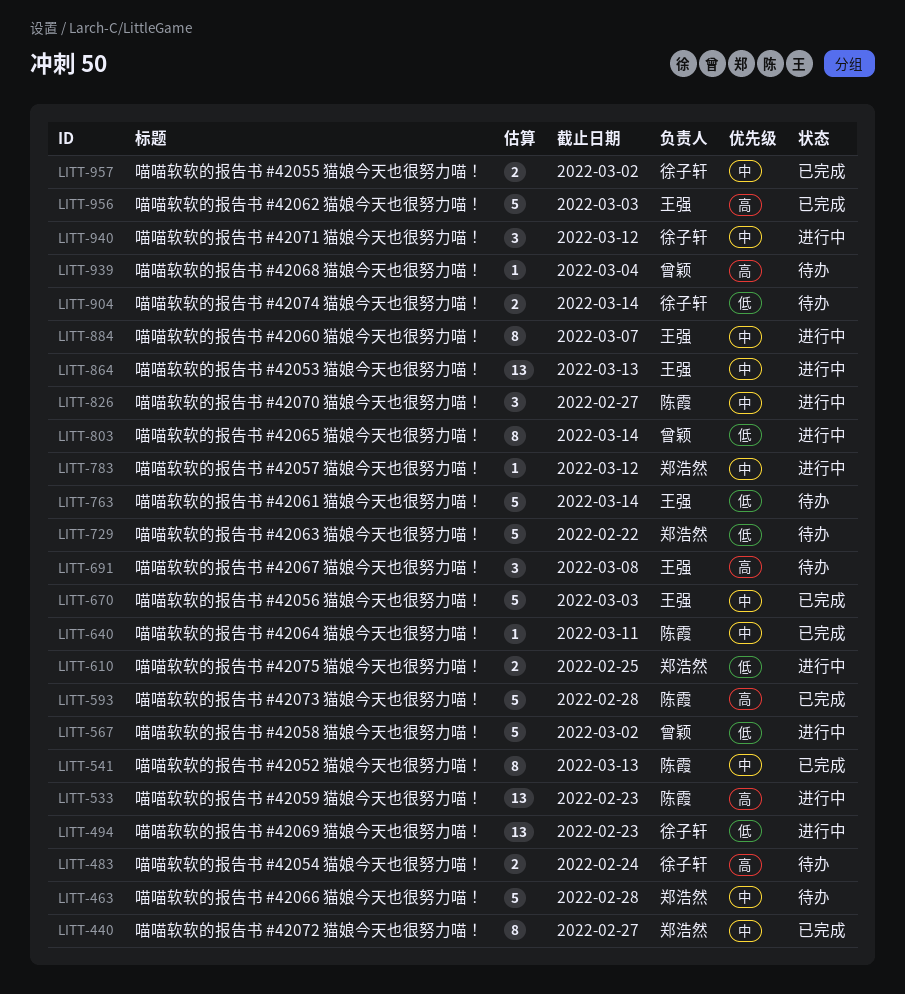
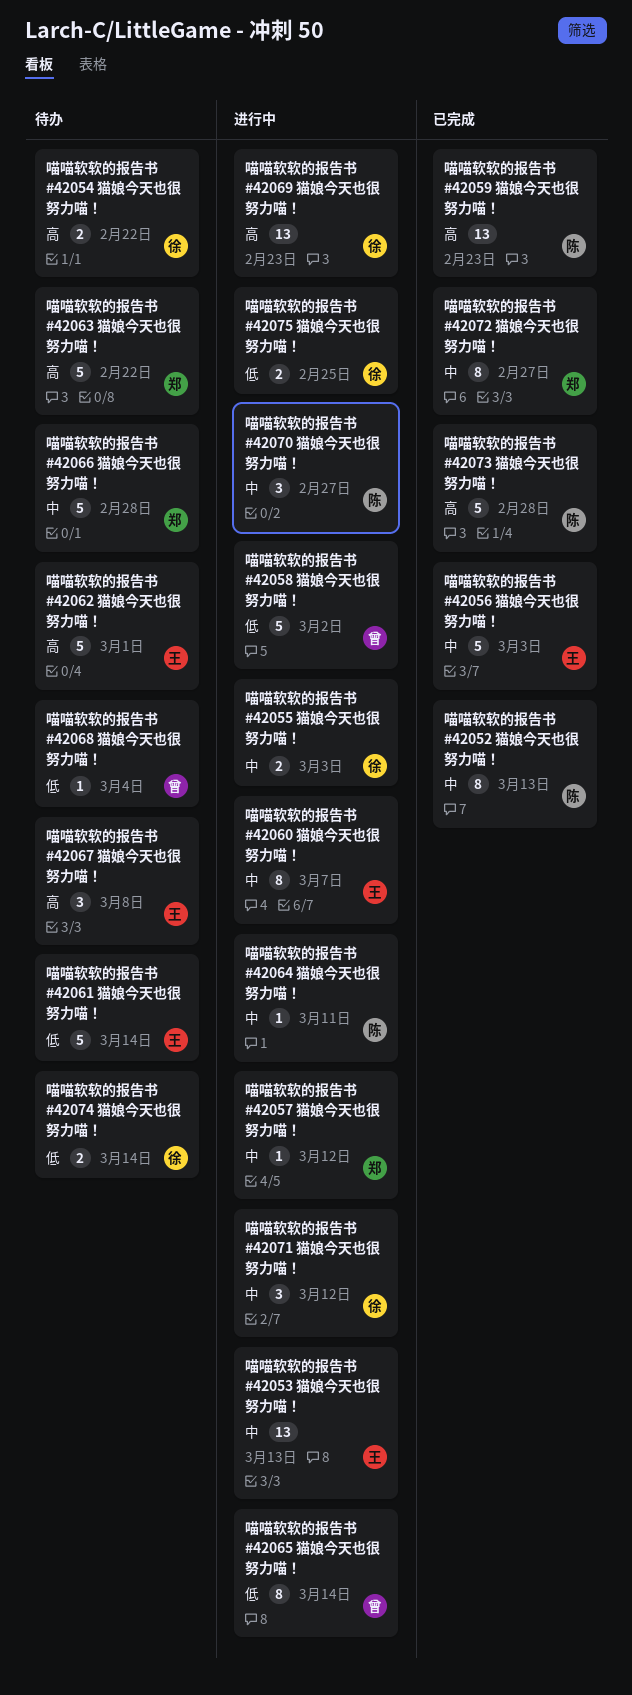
喵喵软软的报告书 #42054 猫娘今天也很努力喵！, due: Feb 24 -> Feb 22
喵喵软软的报告书 #42055 猫娘今天也很努力喵！, status: 已完成 -> 进行中
喵喵软软的报告书 #42055 猫娘今天也很努力喵！, due: Mar 2 -> Mar 3
喵喵软软的报告书 #42059 猫娘今天也很努力喵！, status: 进行中 -> 已完成
喵喵软软的报告书 #42062 猫娘今天也很努力喵！, status: 已完成 -> 待办
喵喵软软的报告书 #42062 猫娘今天也很努力喵！, due: Mar 3 -> Mar 1
喵喵软软的报告书 #42063 猫娘今天也很努力喵！, priority: 低 -> 高
喵喵软软的报告书 #42064 猫娘今天也很努力喵！, status: 已完成 -> 进行中
喵喵软软的报告书 #42068 猫娘今天也很努力喵！, priority: 高 -> 低
喵喵软软的报告书 #42069 猫娘今天也很努力喵！, priority: 低 -> 高
喵喵软软的报告书 #42075 猫娘今天也很努力喵！, owner: 郑浩然 -> 徐子轩

